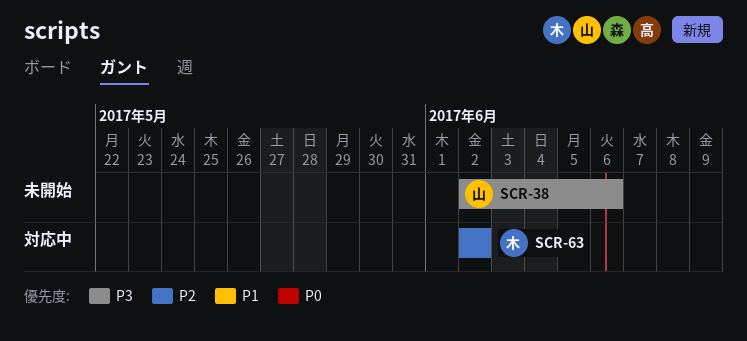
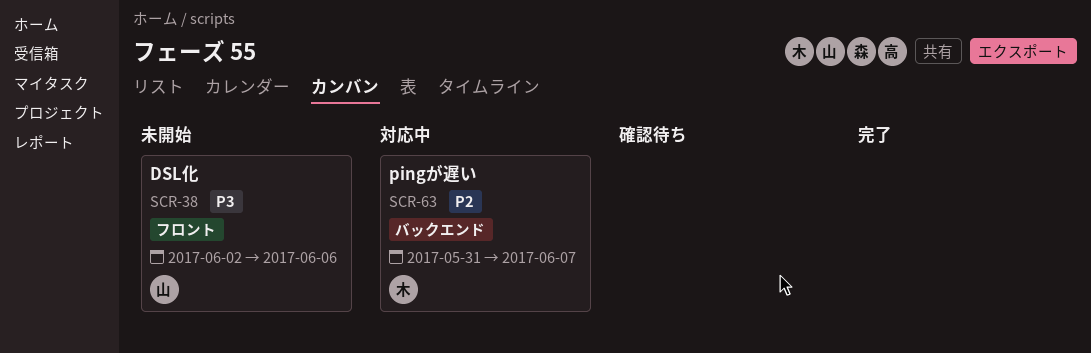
SCR-63, start: Jun 2 -> May 31
SCR-63, due: Jun 2 -> Jun 7

